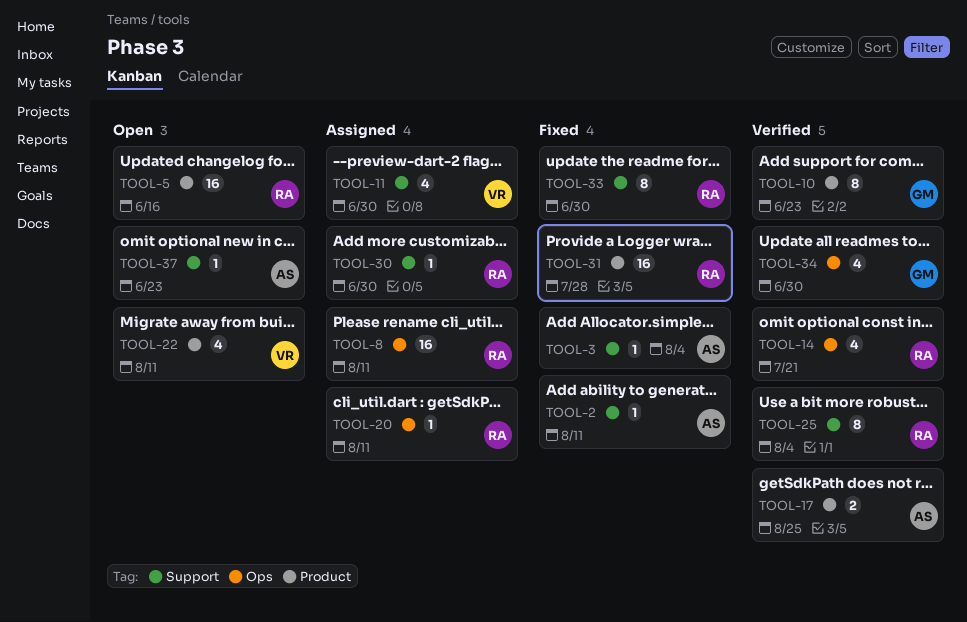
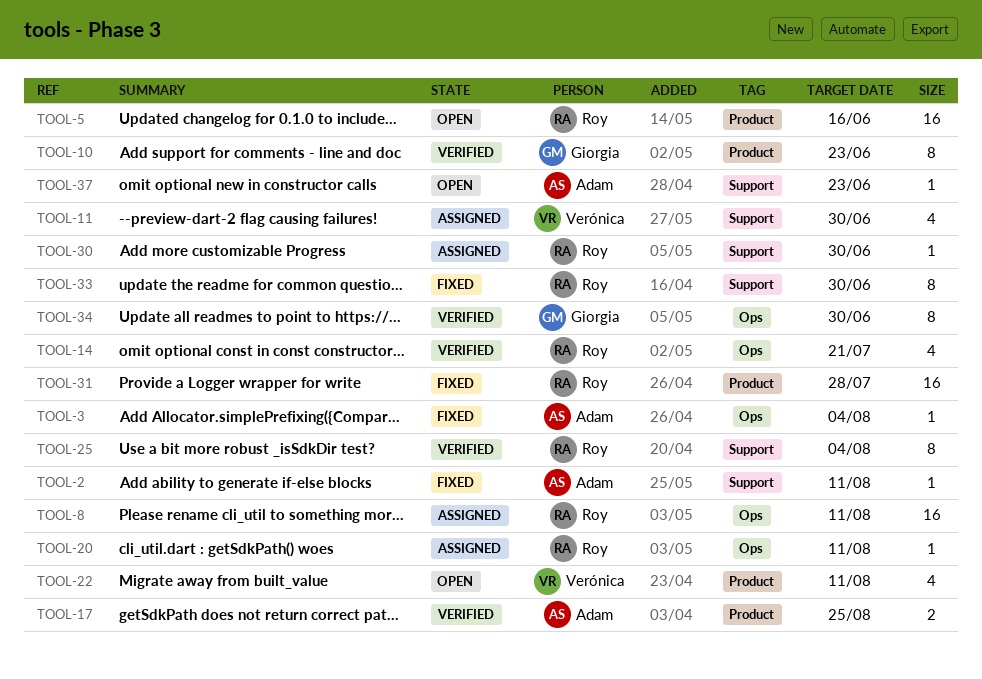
TOOL-3, label: Support -> Ops
TOOL-34, estimate: 4 -> 8

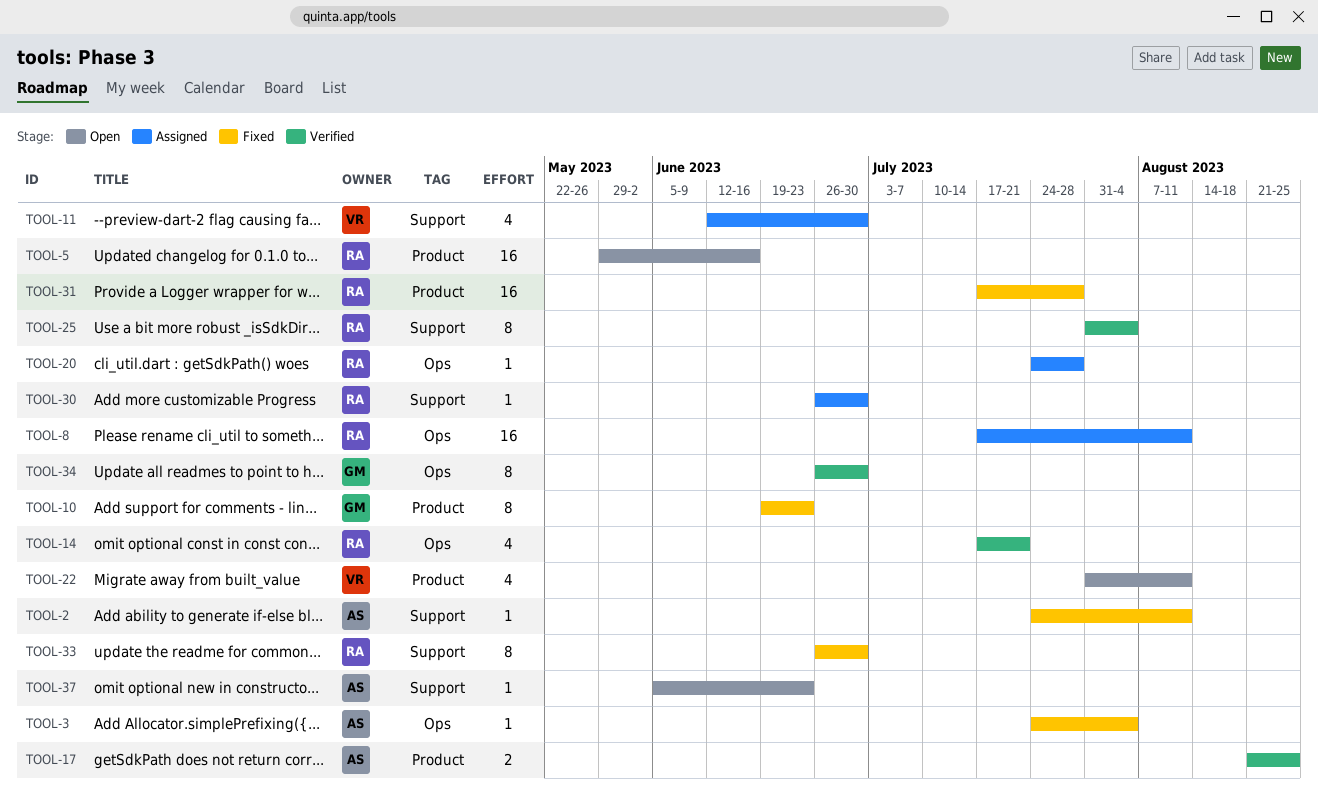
TOOL-10, status: Verified -> Fixed
TOOL-20, due: Aug 11 -> Jul 28

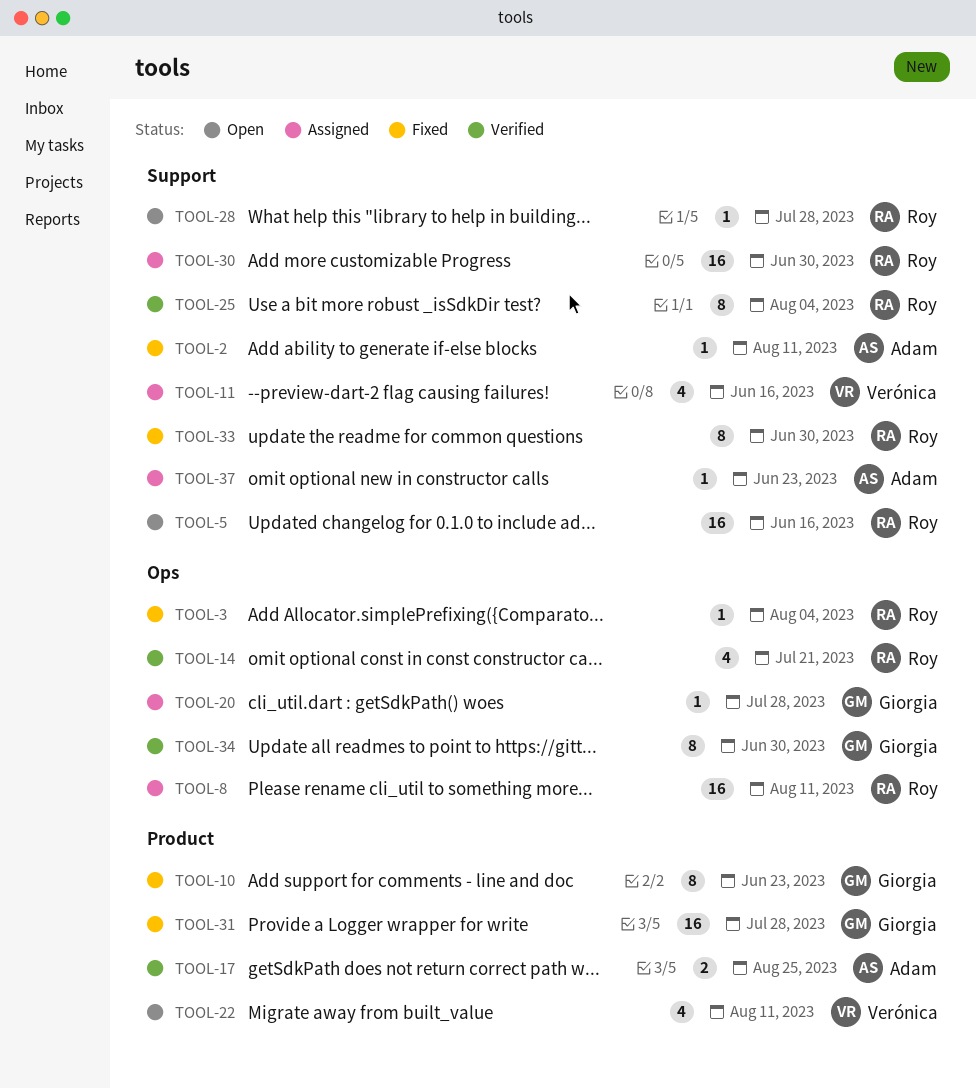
TOOL-3, owner: Adam -> Roy
TOOL-5, label: Product -> Support
TOOL-11, due: Jun 30 -> Jun 16
TOOL-20, owner: Roy -> Giorgia
TOOL-28: none -> present
TOOL-30, estimate: 1 -> 16
TOOL-31, owner: Roy -> Giorgia
TOOL-37, status: Open -> Assigned

